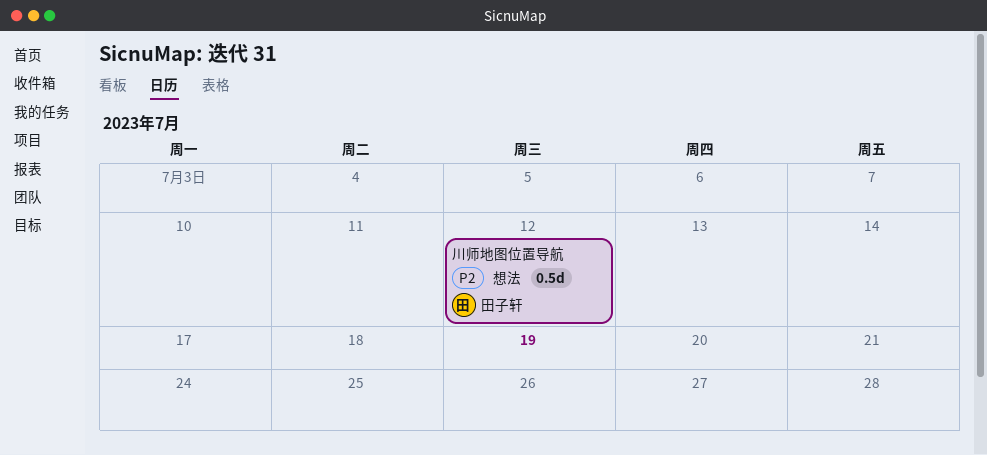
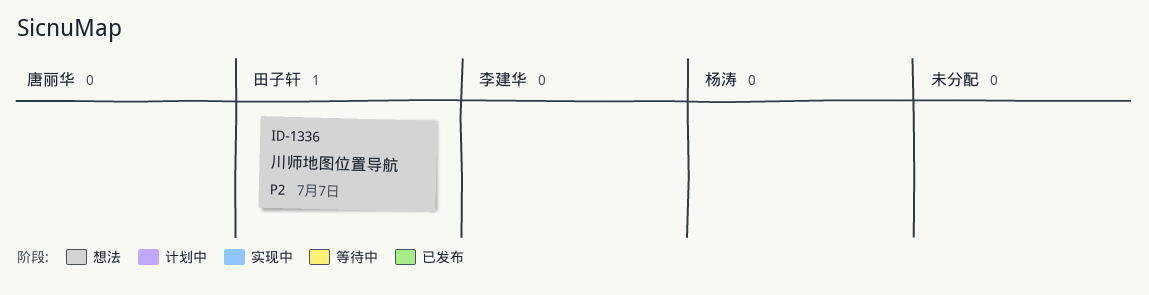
川师地图位置导航, due: Jul 12 -> Jul 7

